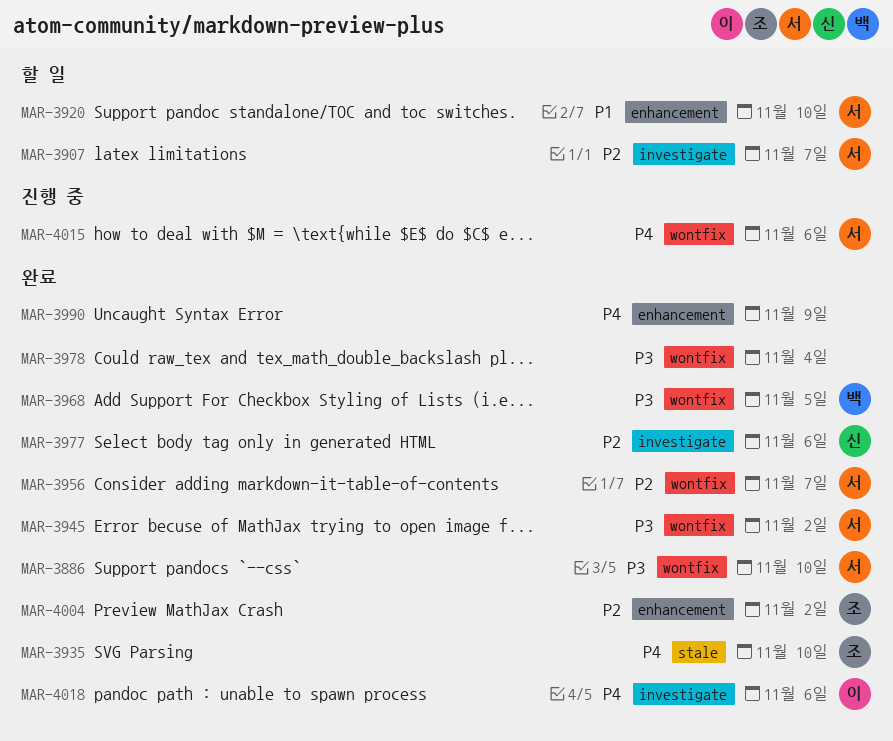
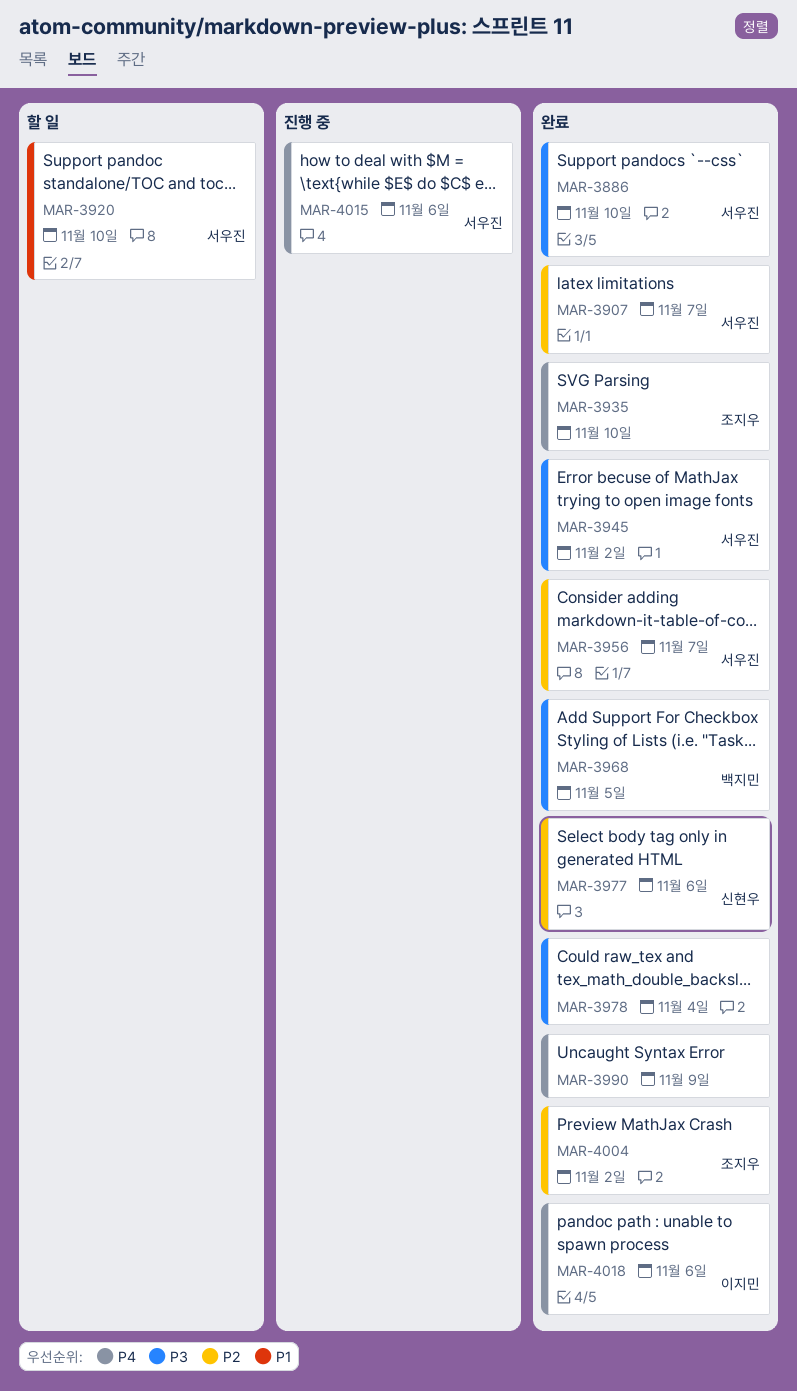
MAR-3907, status: 할 일 -> 완료

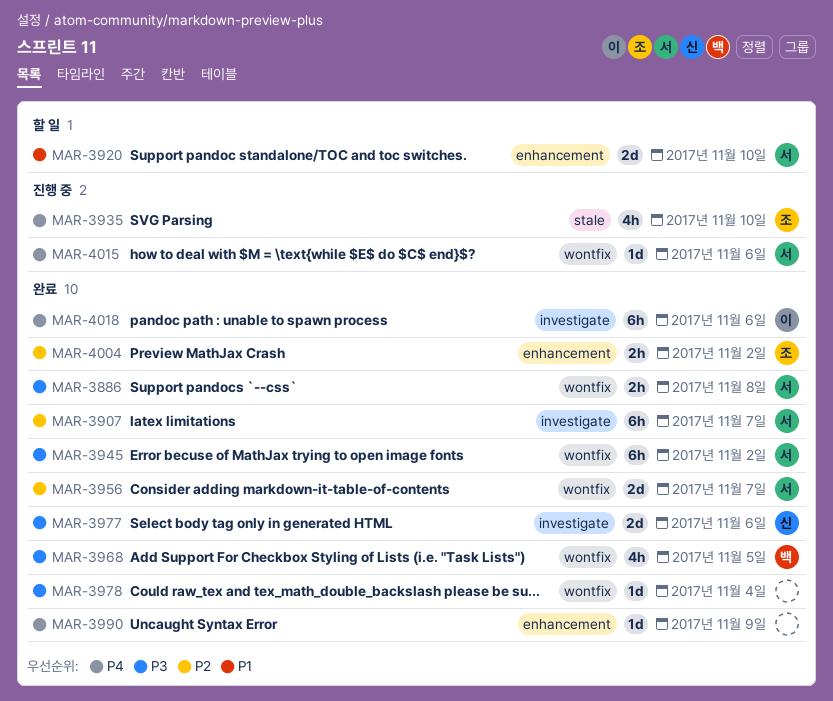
MAR-3886, due: Nov 10 -> Nov 8
MAR-3935, status: 완료 -> 진행 중
MAR-3977, priority: P2 -> P3

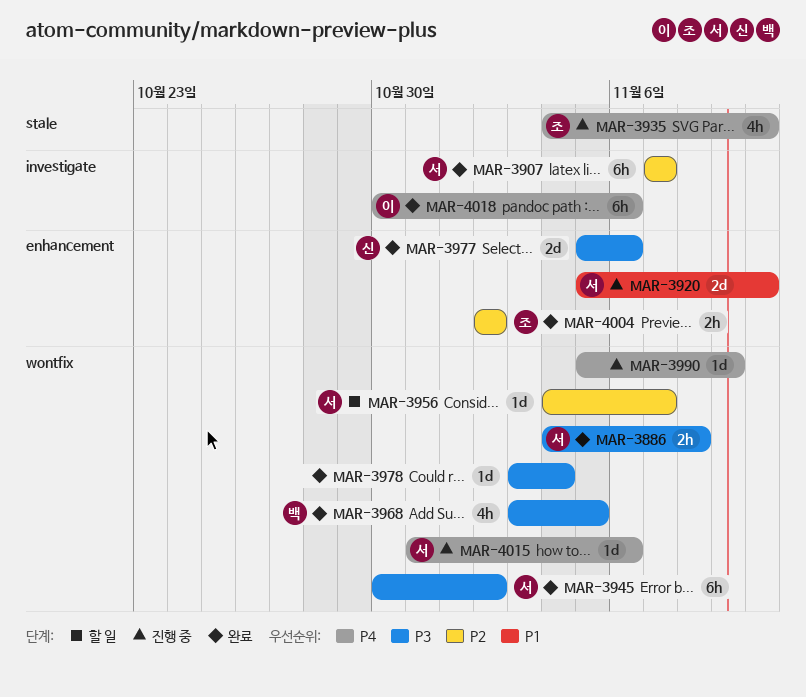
MAR-3920, status: 할 일 -> 진행 중
MAR-3956, status: 완료 -> 할 일
MAR-3956, estimate: 2d -> 1d
MAR-3977, label: investigate -> enhancement
MAR-3990, status: 완료 -> 진행 중
MAR-3990, label: enhancement -> wontfix

